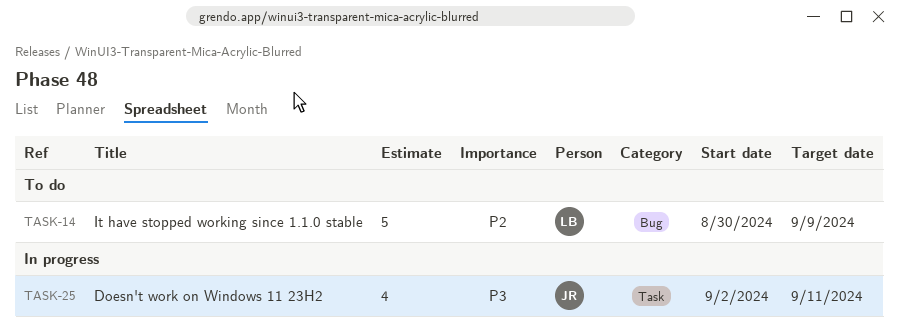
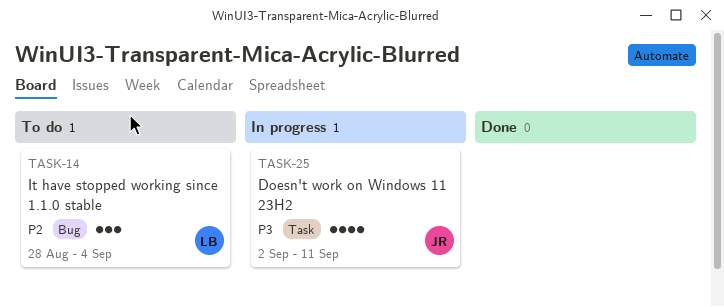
TASK-14, estimate: 5 -> 3
TASK-14, start: Aug 30 -> Aug 28
TASK-14, due: Sep 9 -> Sep 4

